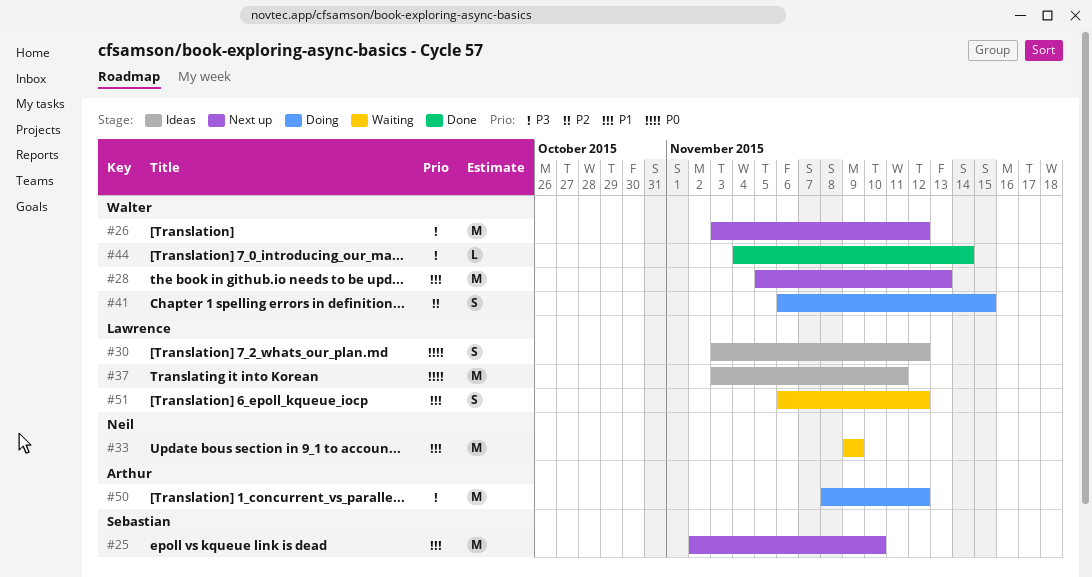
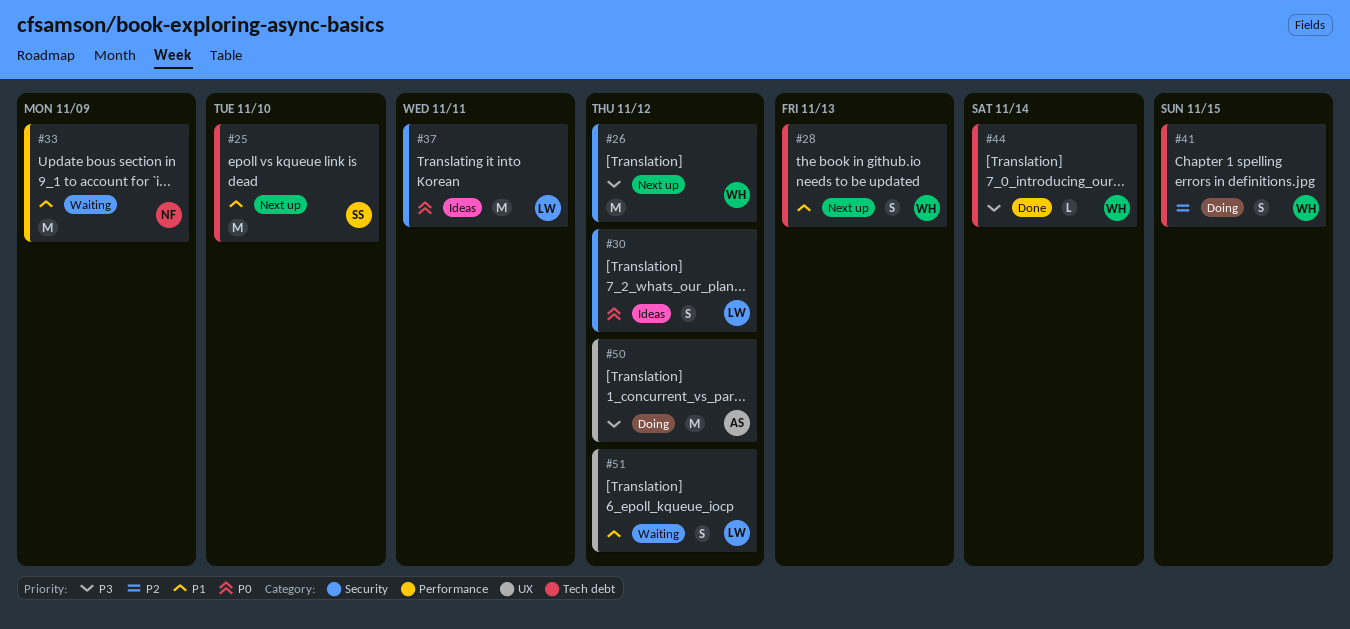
#28, estimate: M -> S

